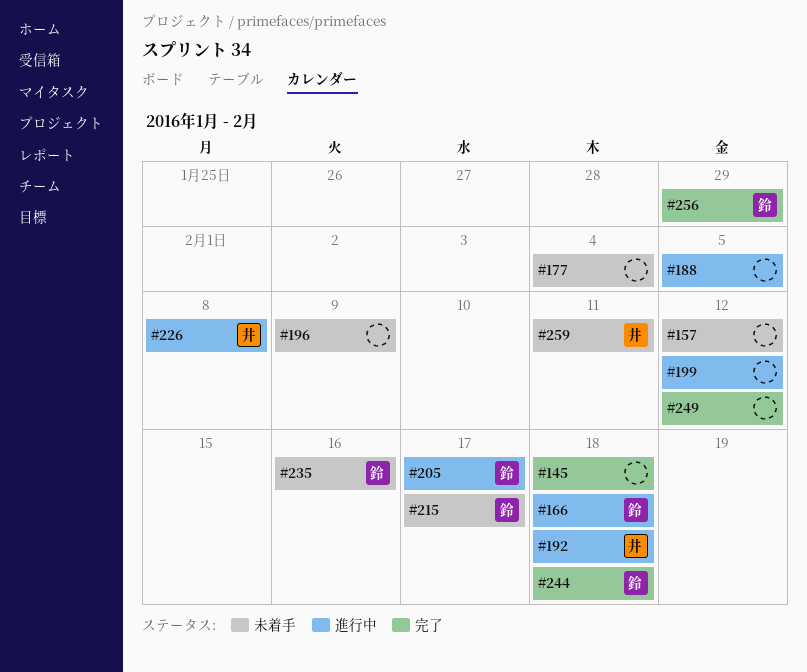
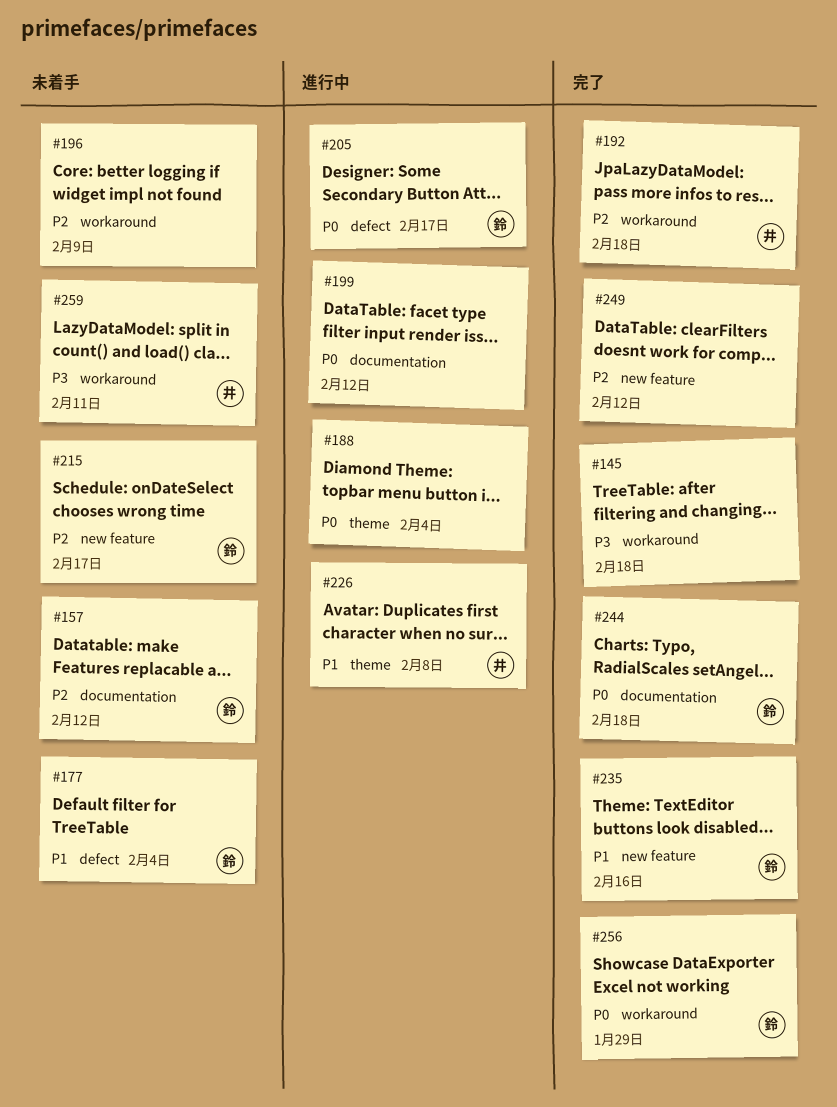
#157, owner: none -> 鈴
#166: present -> none
#177, owner: none -> 鈴
#188, due: Feb 5 -> Feb 4
#192, status: 進行中 -> 完了
#235, status: 未着手 -> 完了

